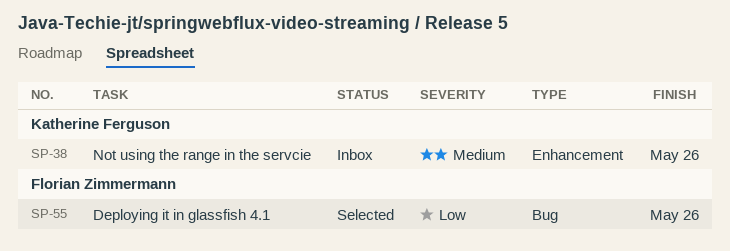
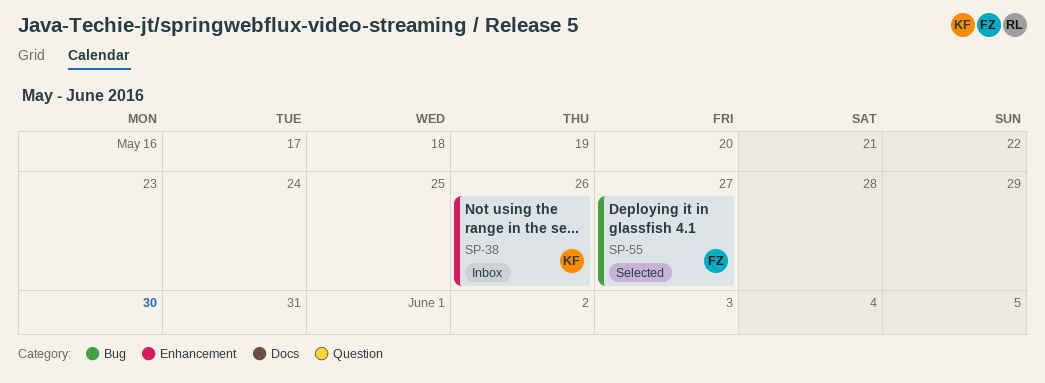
SP-55, due: May 26 -> May 27

